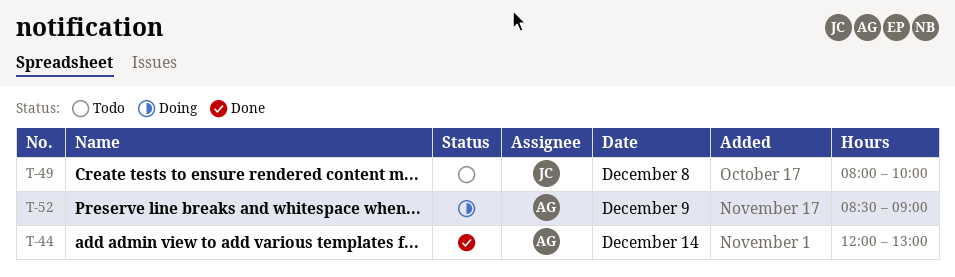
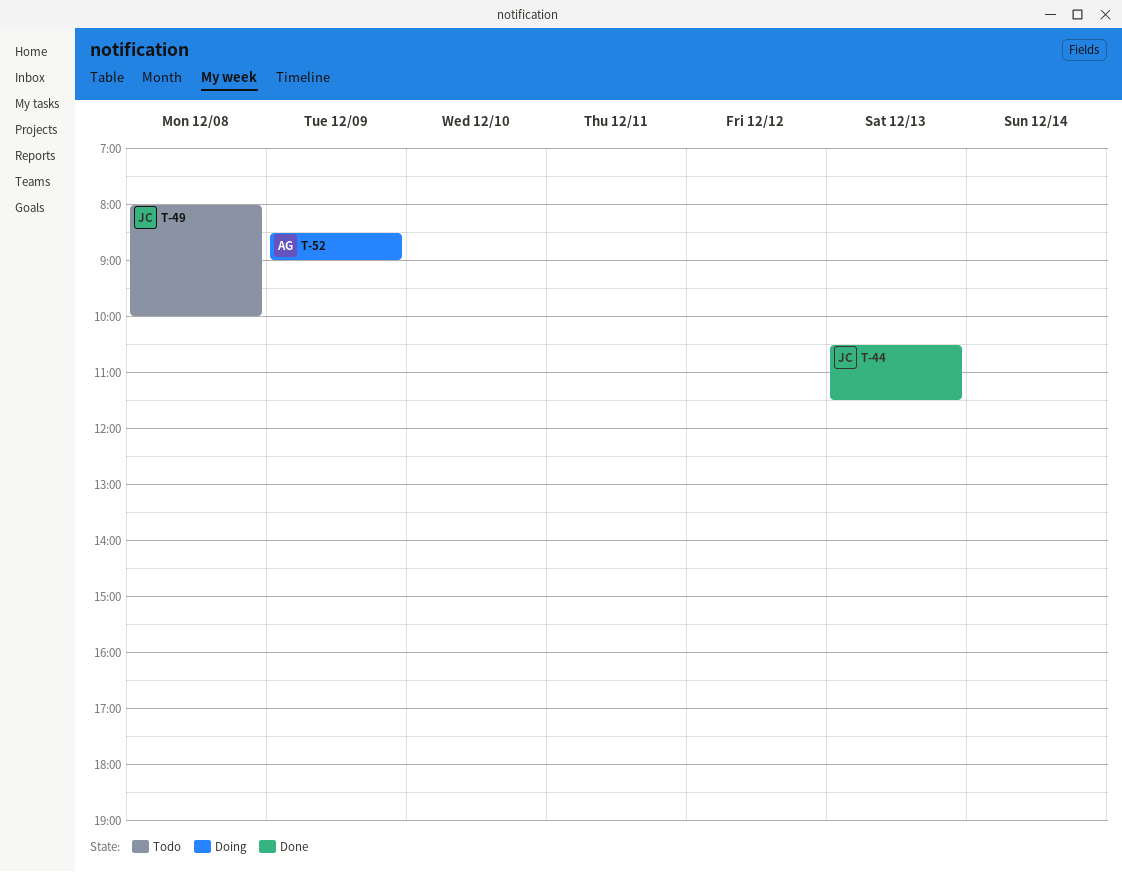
T-44, owner: AG -> JC
T-44, day: Dec 14 -> Dec 13
T-44, begins: 12:00 -> 10:30
T-44, ends: 13:00 -> 11:30

